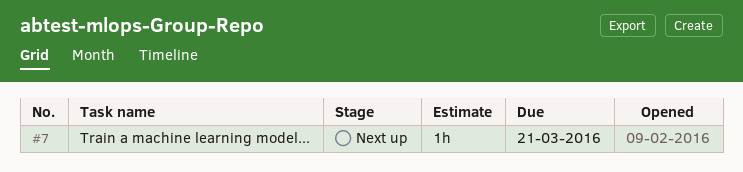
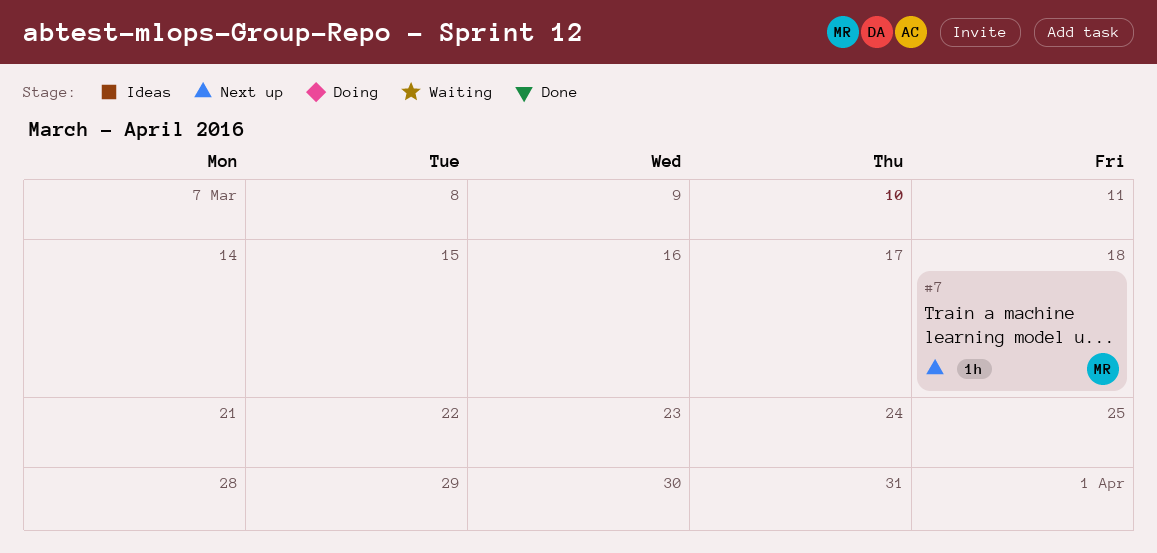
#7, due: Mar 21 -> Mar 18

